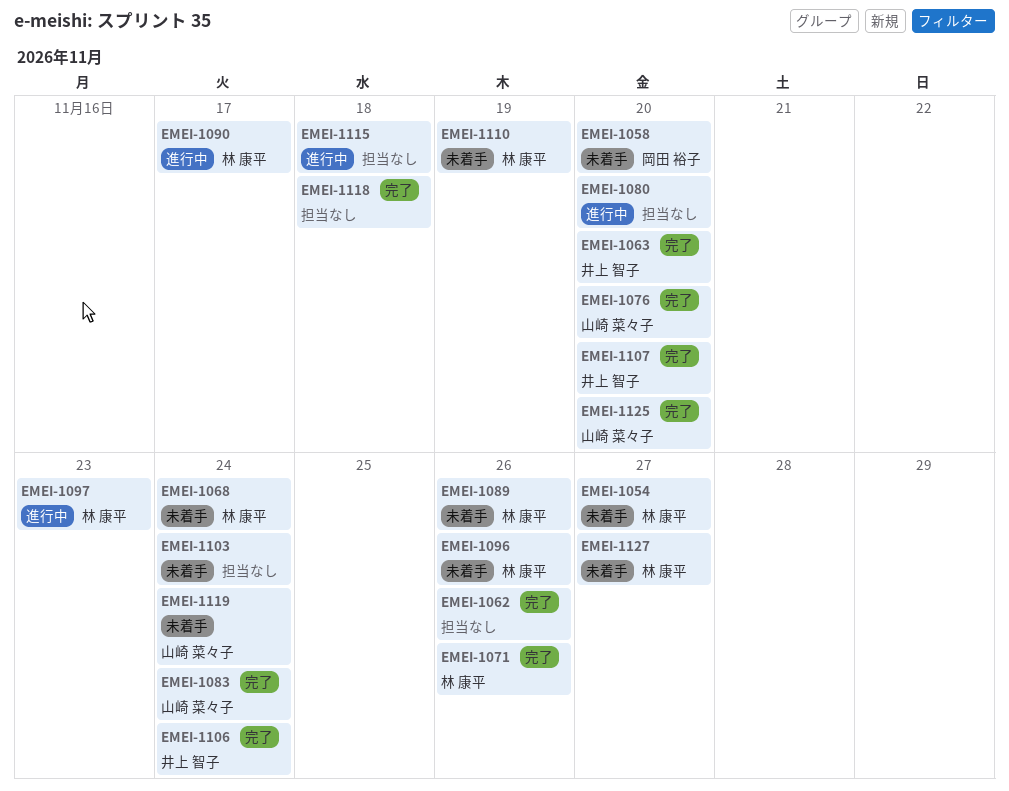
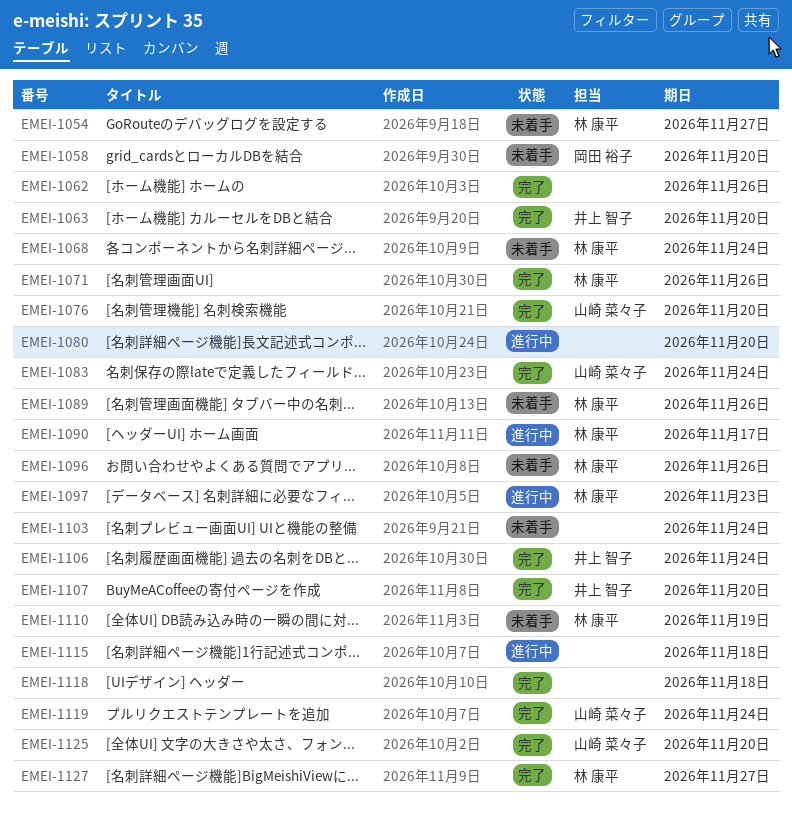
EMEI-1119, status: 未着手 -> 完了
EMEI-1127, status: 未着手 -> 完了

